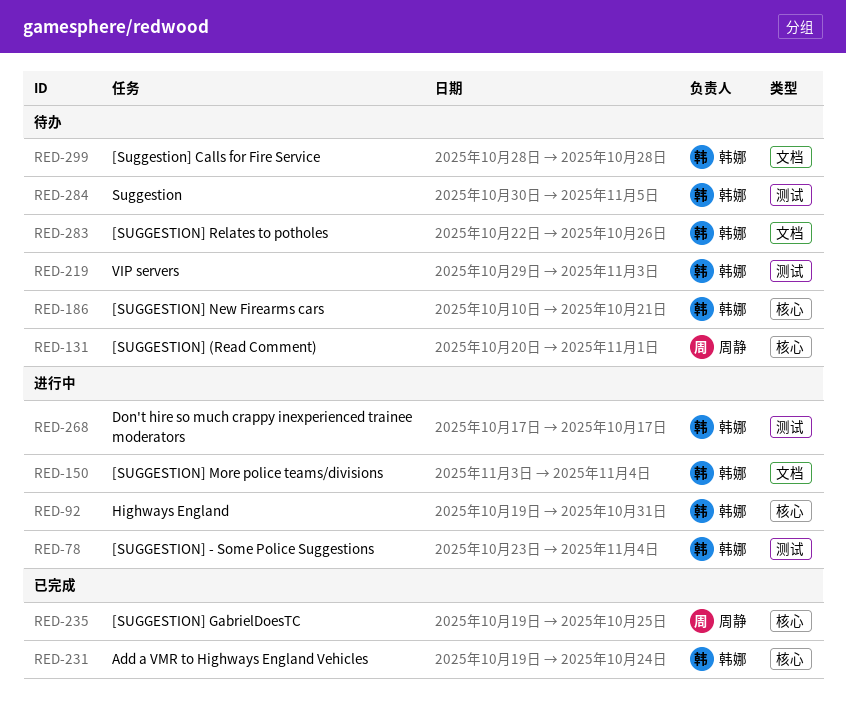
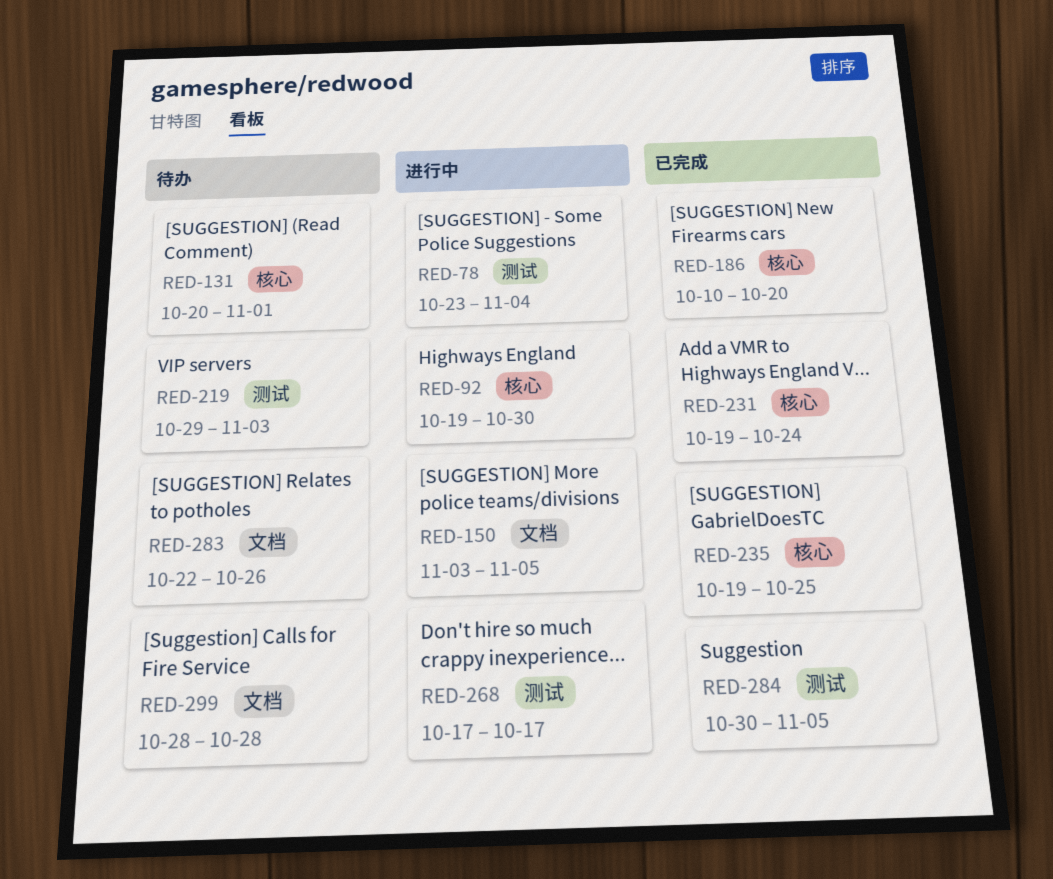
RED-92, due: Oct 31 -> Oct 30
RED-150, due: Nov 4 -> Nov 5
RED-186, status: 待办 -> 已完成
RED-186, due: Oct 21 -> Oct 20
RED-284, status: 待办 -> 已完成

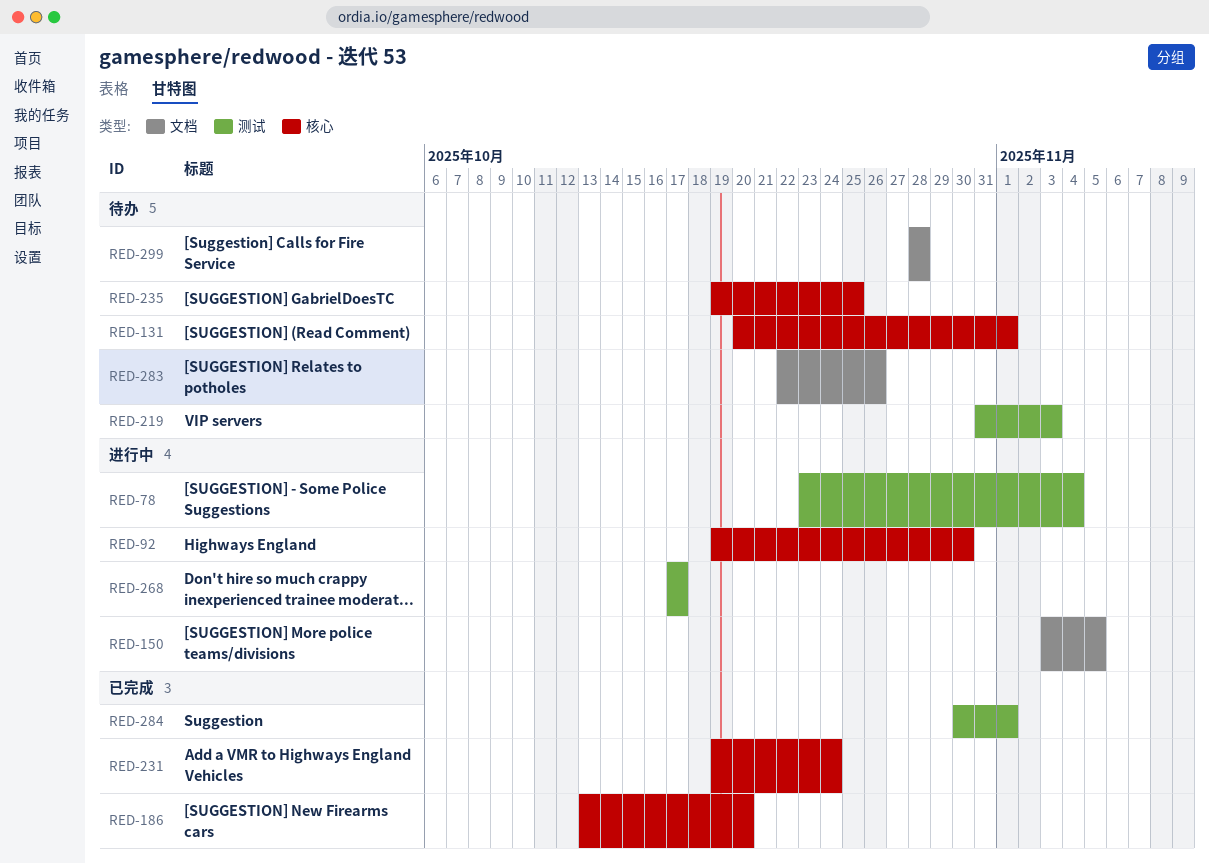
RED-186, start: Oct 10 -> Oct 13
RED-219, start: Oct 29 -> Oct 31
RED-235, status: 已完成 -> 待办
RED-284, due: Nov 5 -> Nov 1

